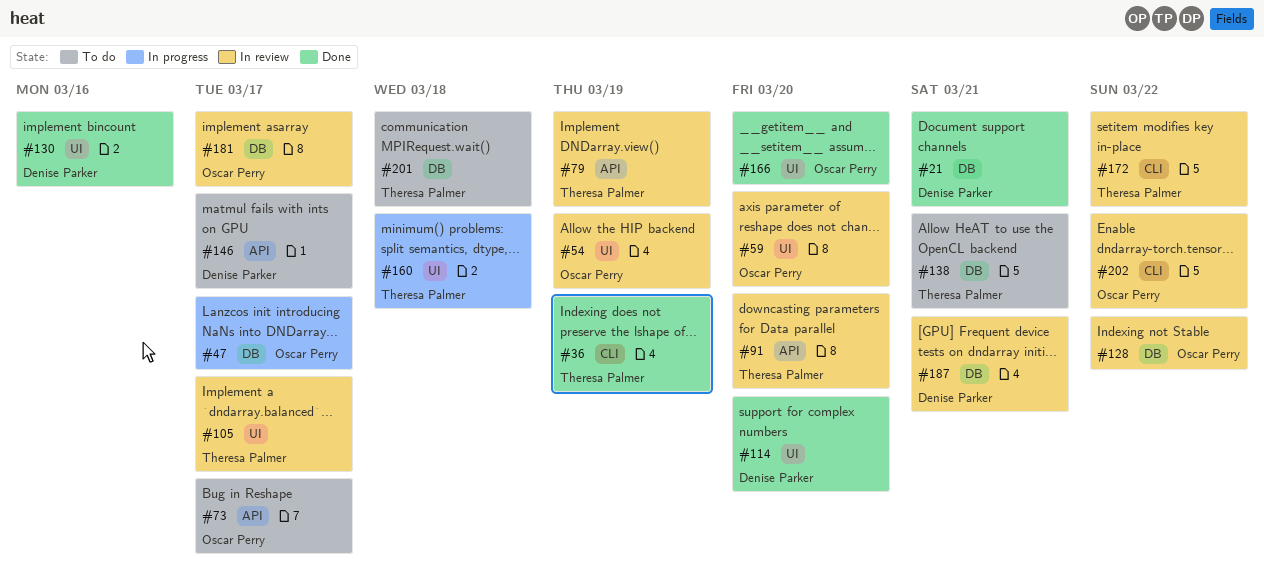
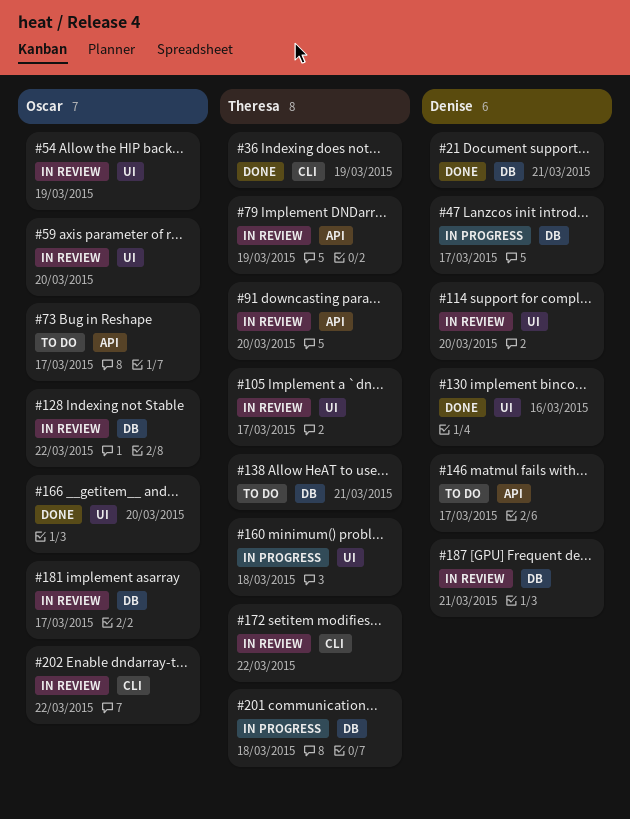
#47, owner: Oscar Perry -> Denise Parker
#114, status: Done -> In review
#201, status: To do -> In progress

